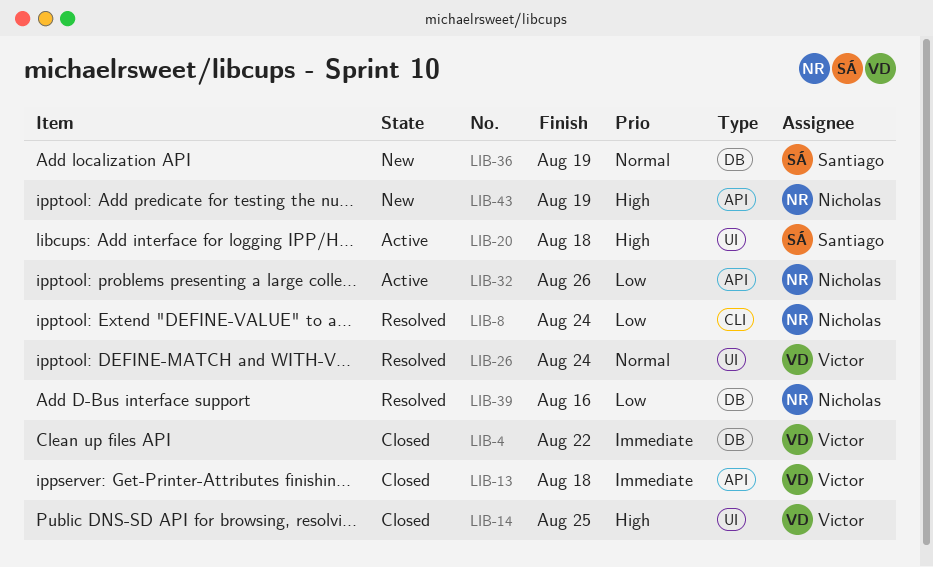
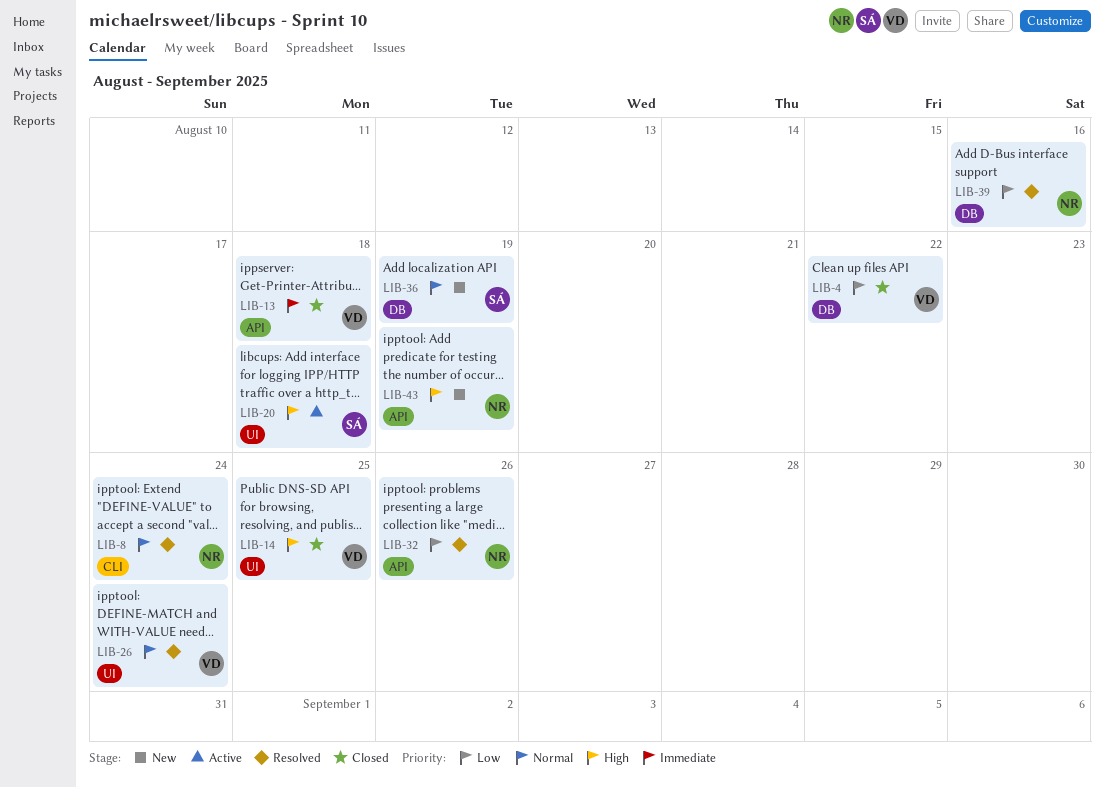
LIB-4, priority: Immediate -> Low
LIB-8, priority: Low -> Normal
LIB-32, status: Active -> Resolved

